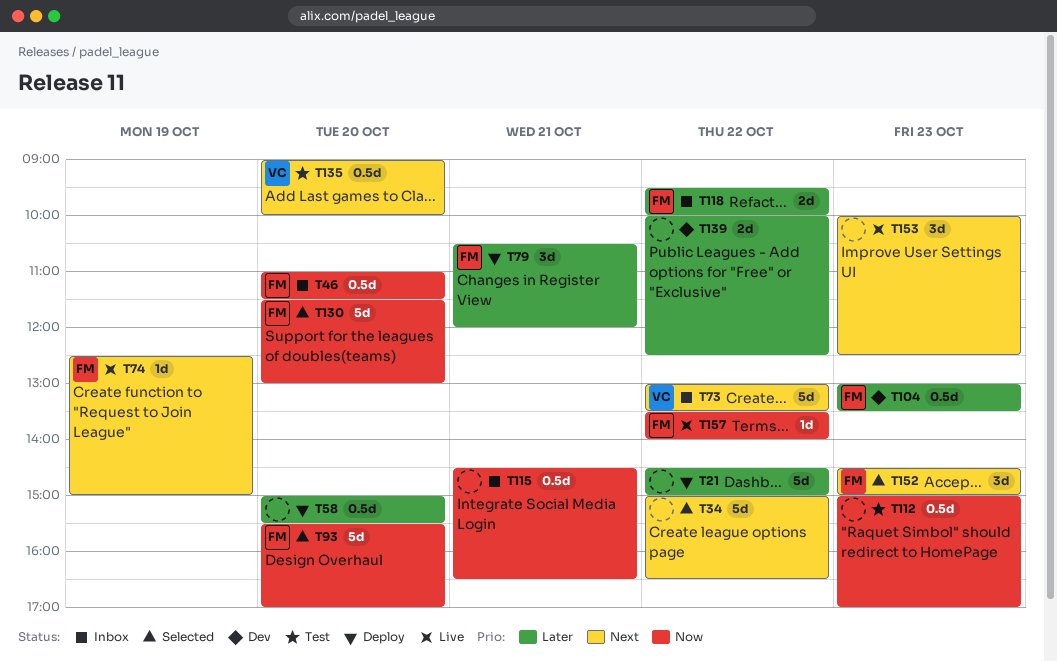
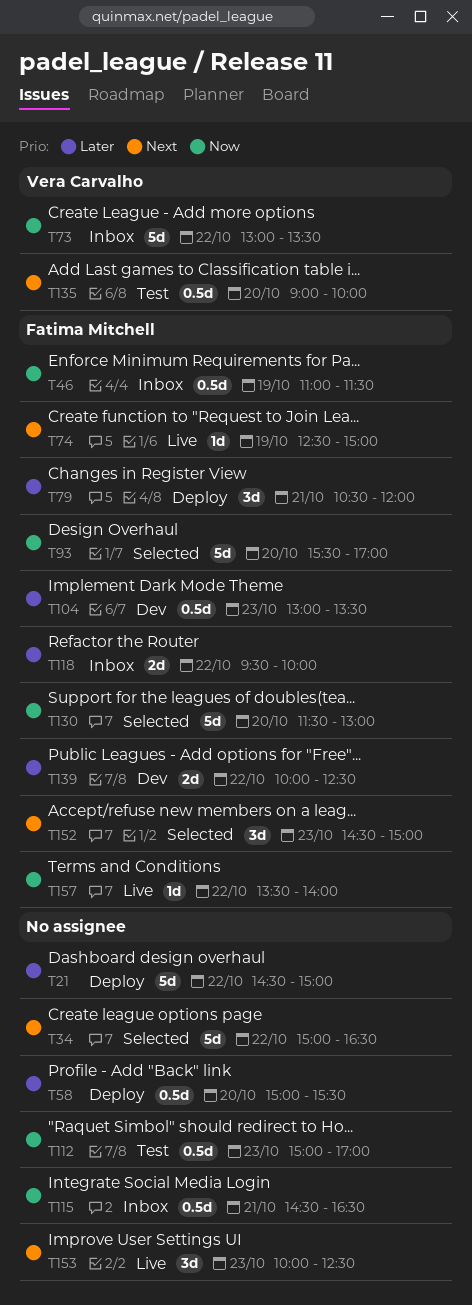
T46, day: Oct 20 -> Oct 19
T73, priority: Next -> Now
T139, owner: none -> Fatima Mitchell

